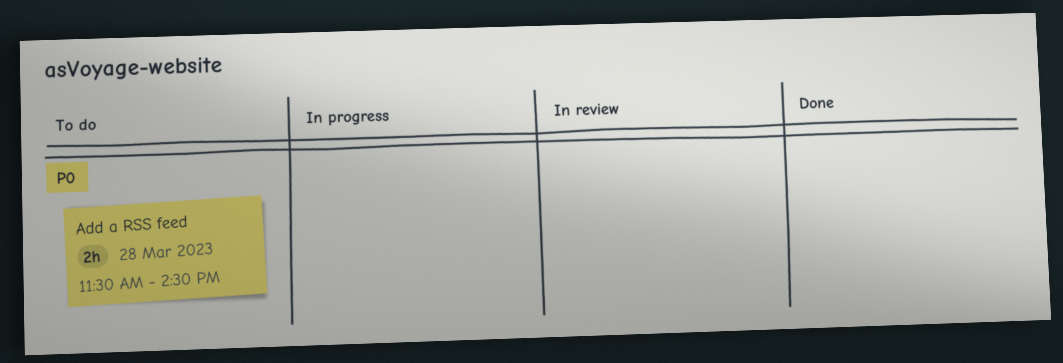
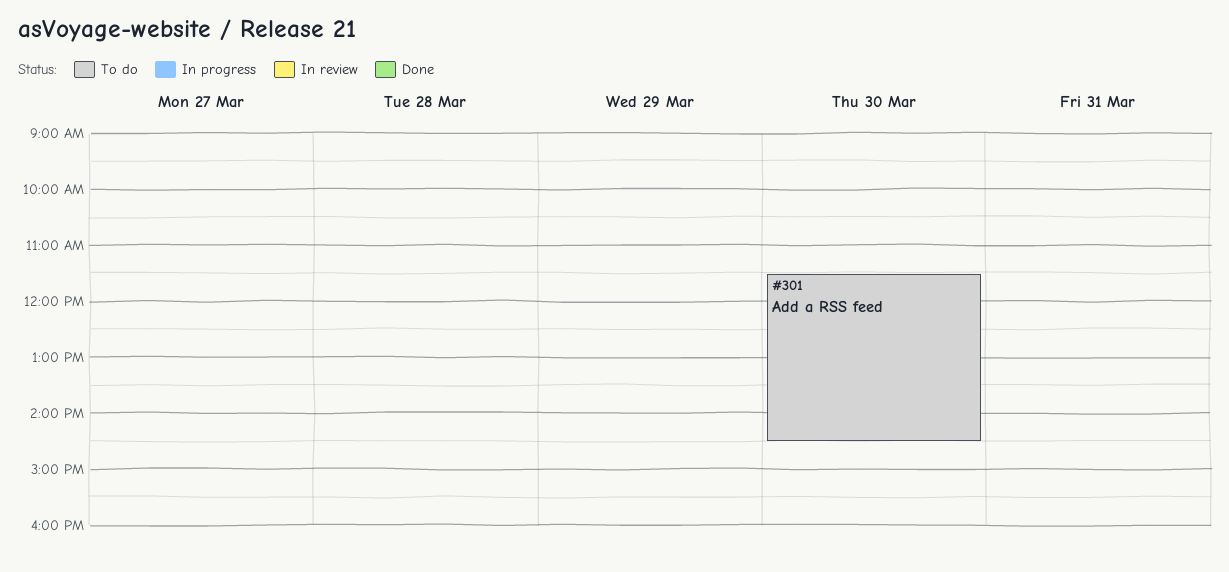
Add a RSS feed, day: Mar 28 -> Mar 30

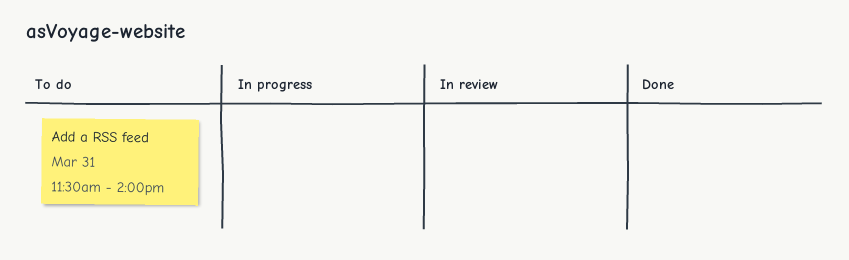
Add a RSS feed, day: Mar 30 -> Mar 31
Add a RSS feed, ends: 14:30 -> 14:00

